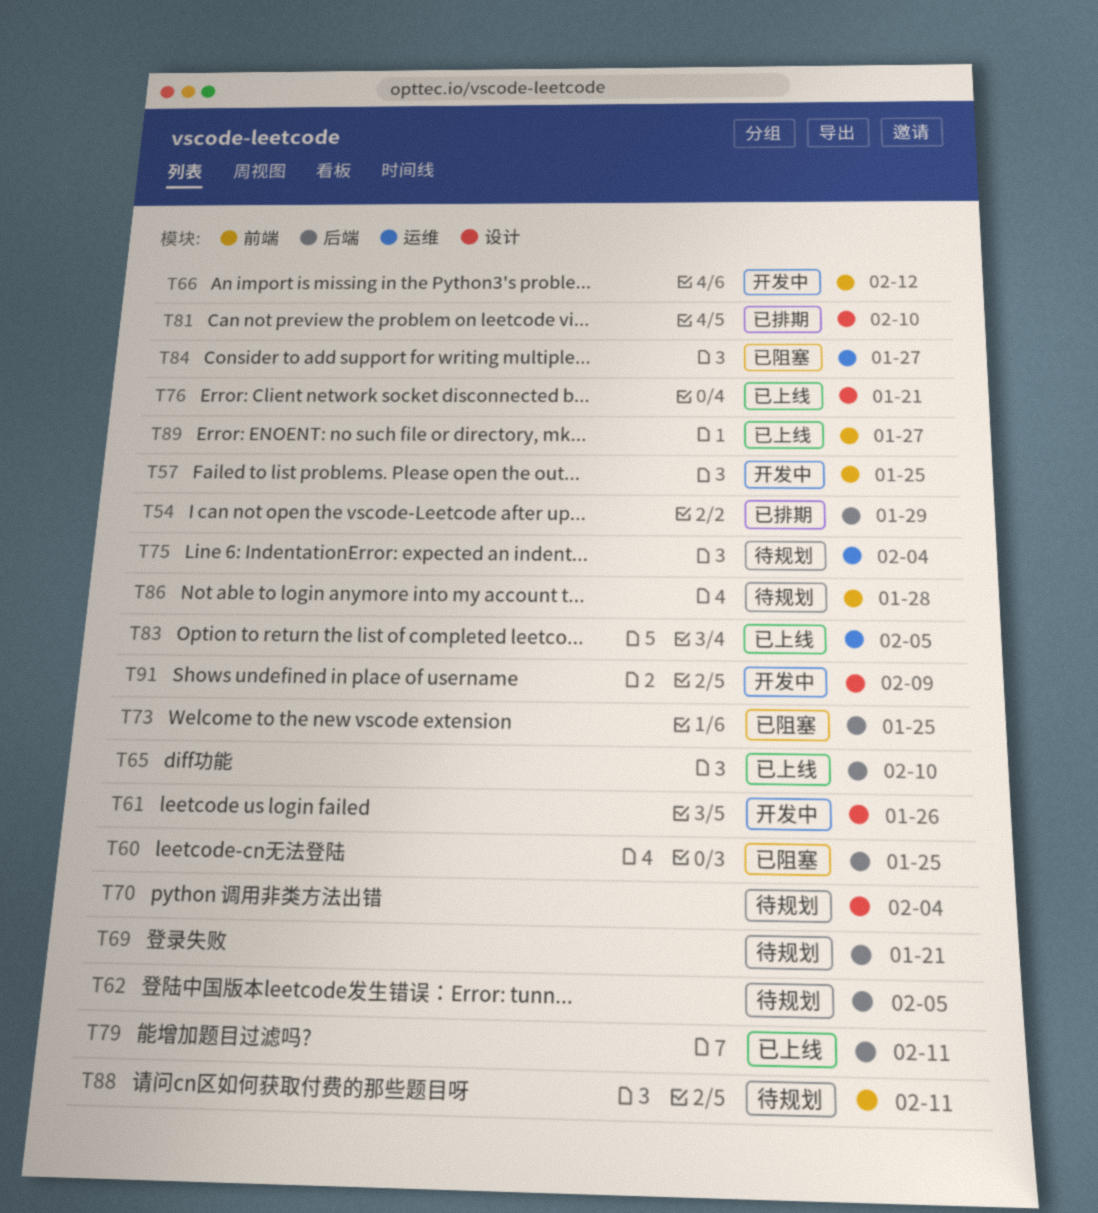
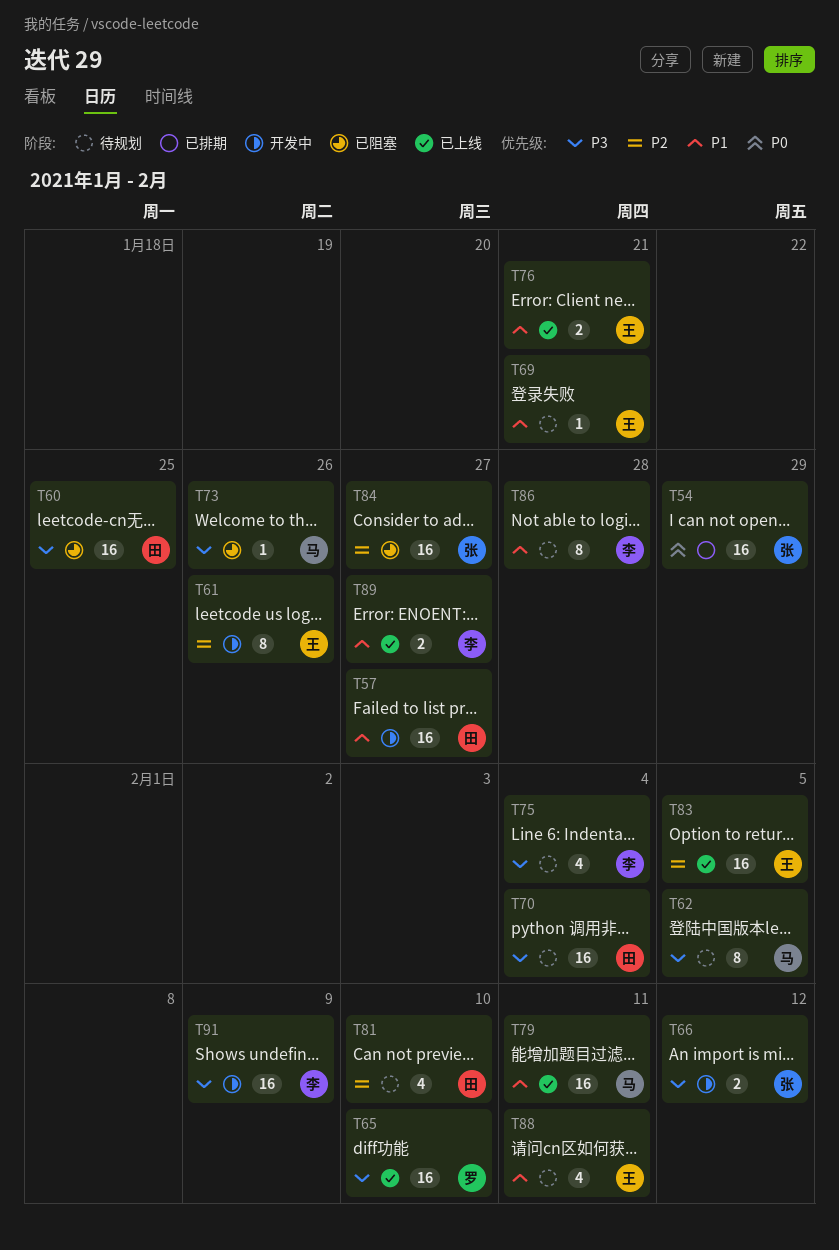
T57, due: Jan 25 -> Jan 27
T73, due: Jan 25 -> Jan 26
T81, status: 已排期 -> 待规划

